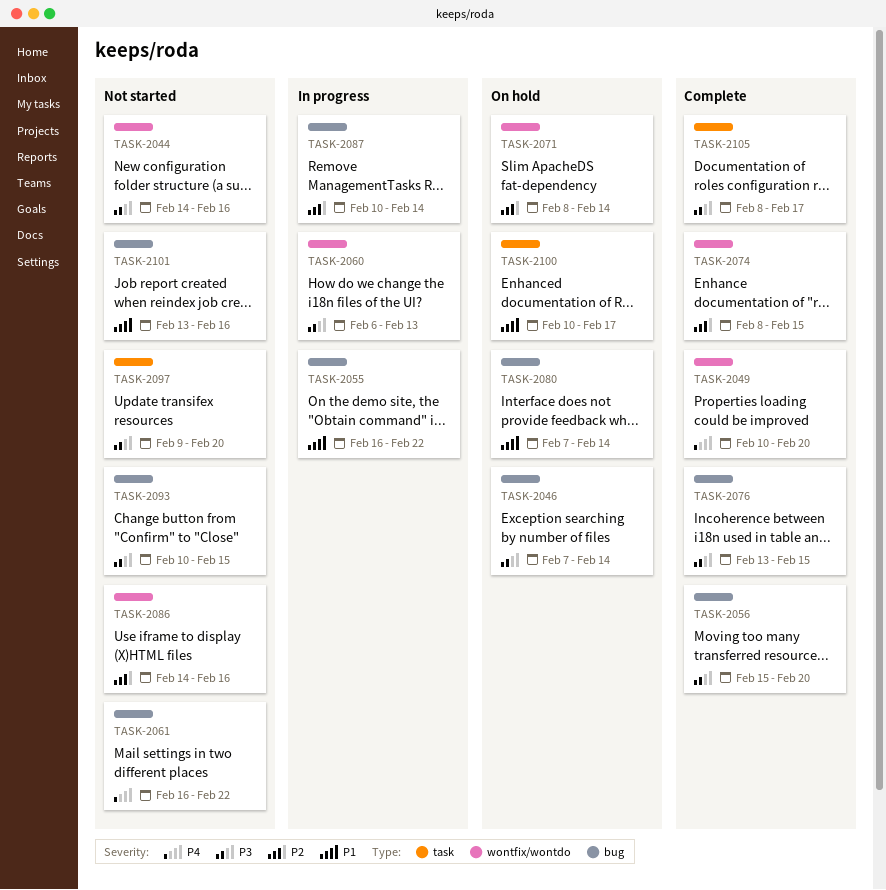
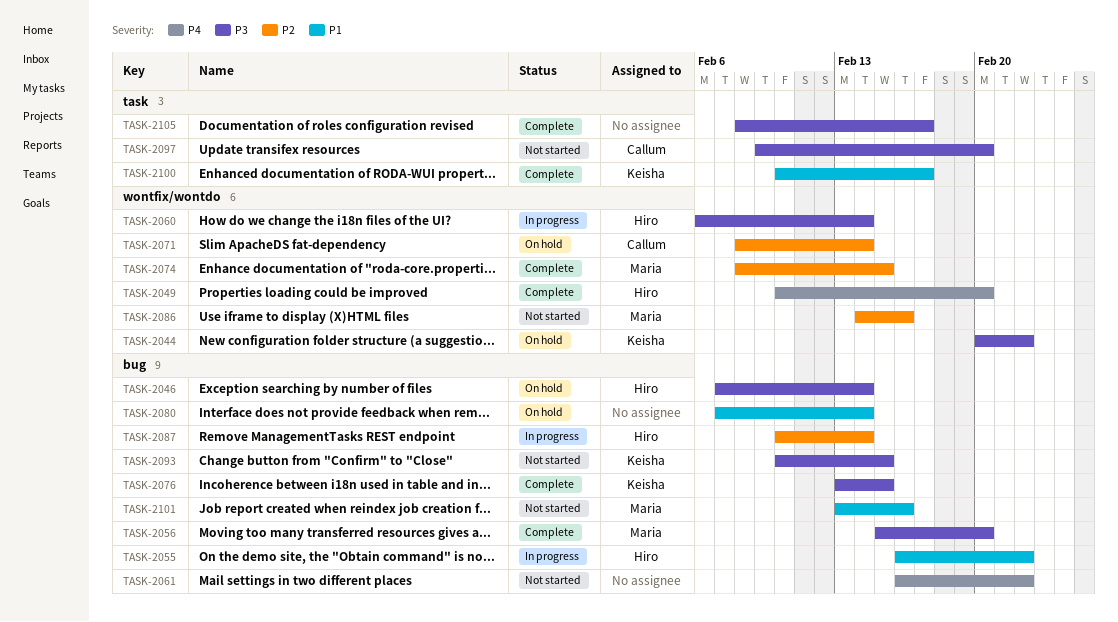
TASK-2044, status: Not started -> On hold
TASK-2044, start: Feb 14 -> Feb 20
TASK-2044, due: Feb 16 -> Feb 22
TASK-2060, due: Feb 13 -> Feb 14
TASK-2100, status: On hold -> Complete

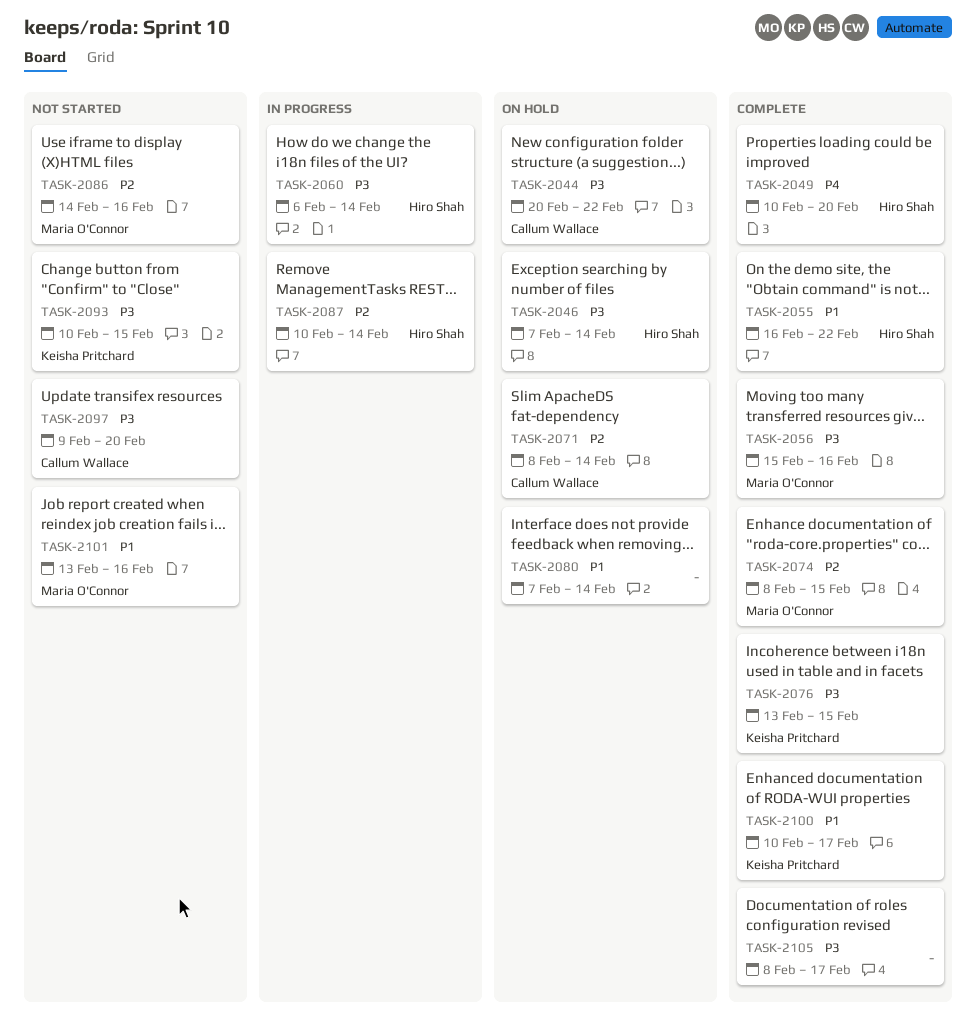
TASK-2044, owner: Keisha Pritchard -> Callum Wallace
TASK-2055, status: In progress -> Complete
TASK-2056, due: Feb 20 -> Feb 16
TASK-2061: present -> none

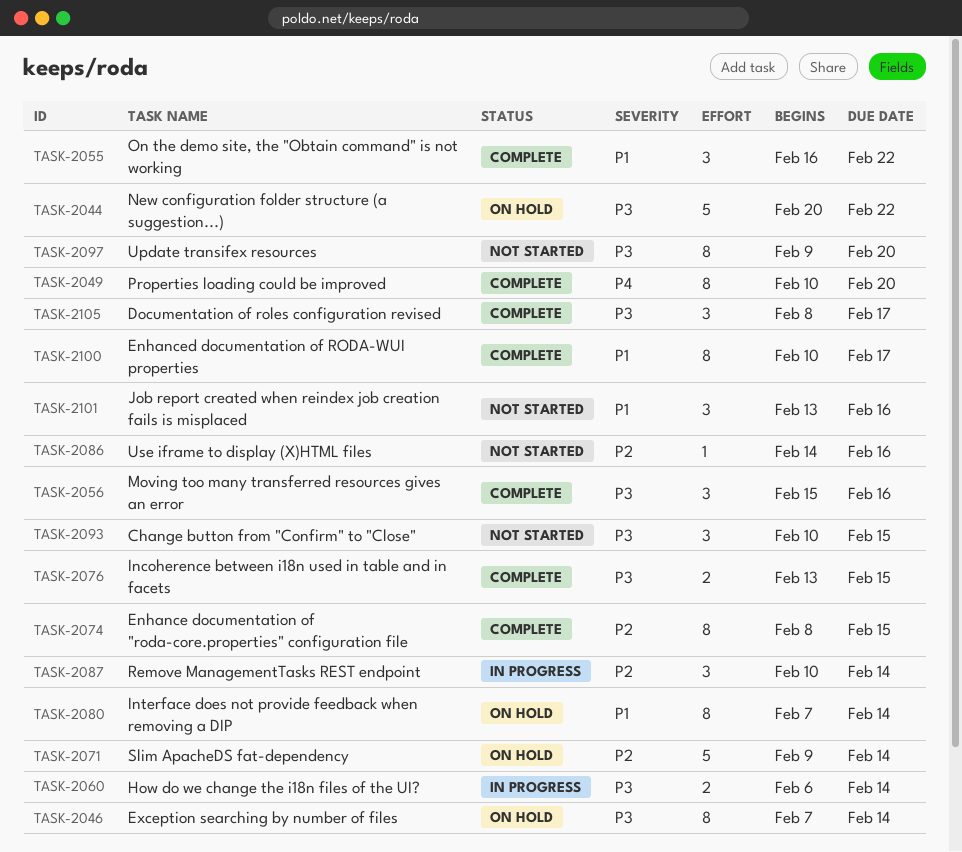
TASK-2071, start: Feb 8 -> Feb 9

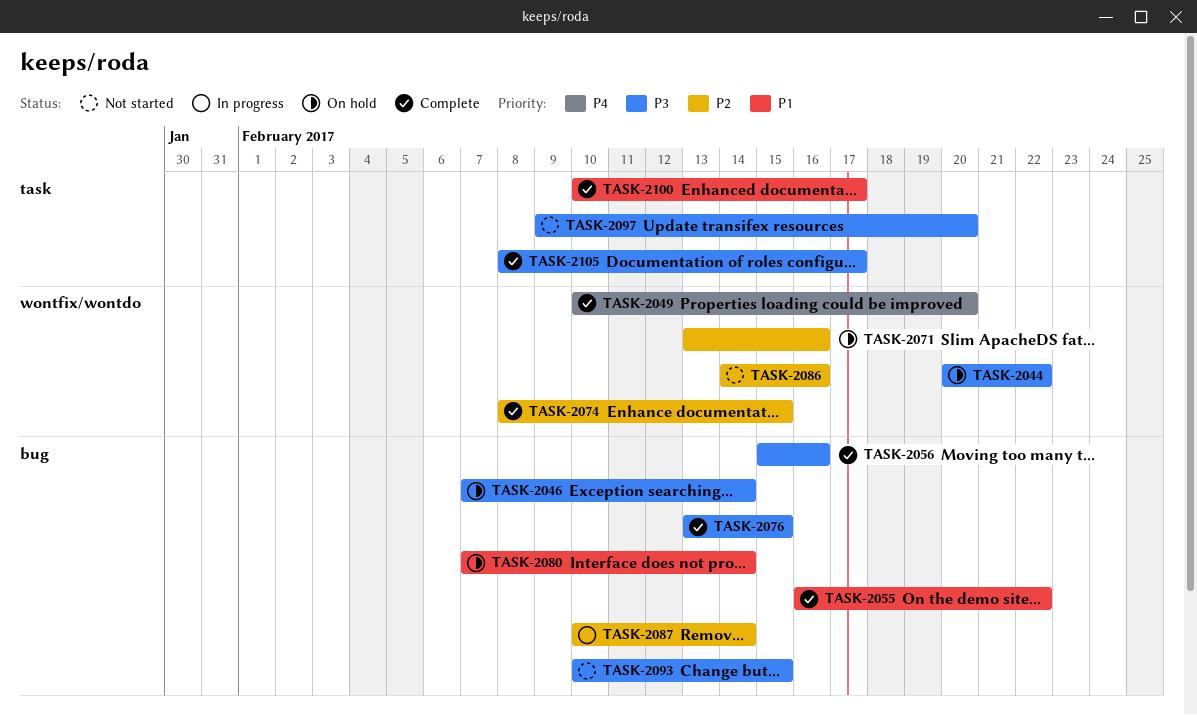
TASK-2060: present -> none
TASK-2071, start: Feb 9 -> Feb 13
TASK-2071, due: Feb 14 -> Feb 16
TASK-2101: present -> none

